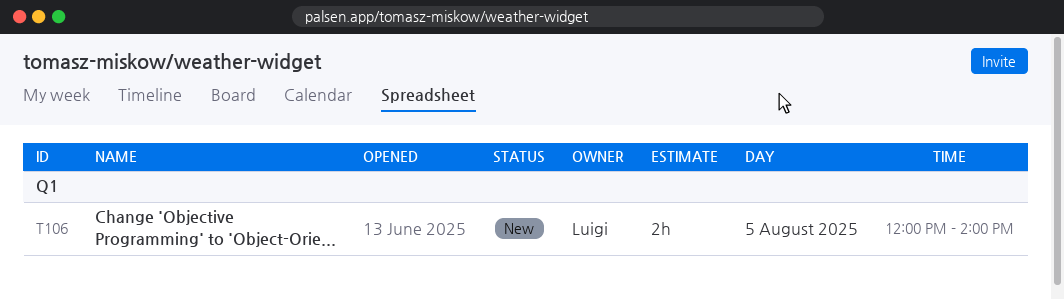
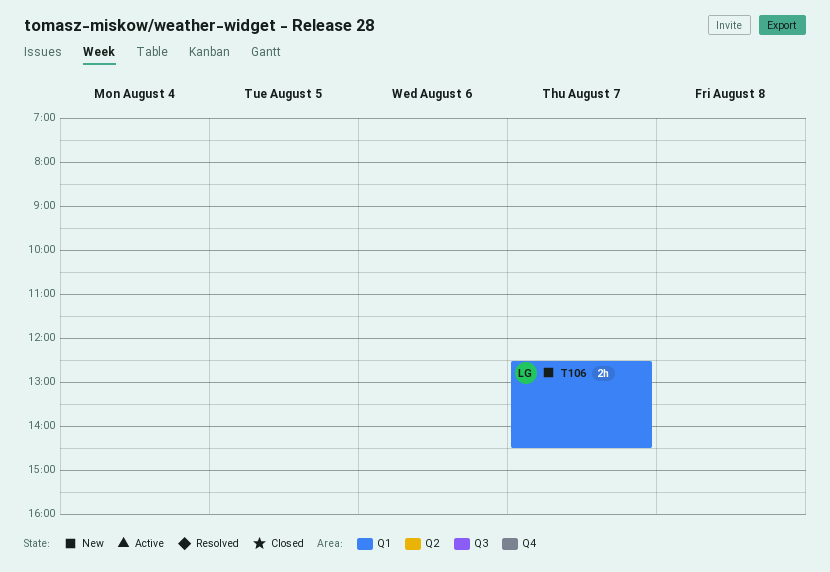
T106, day: Aug 5 -> Aug 7
T106, begins: 12:00 -> 12:30
T106, ends: 14:00 -> 14:30

